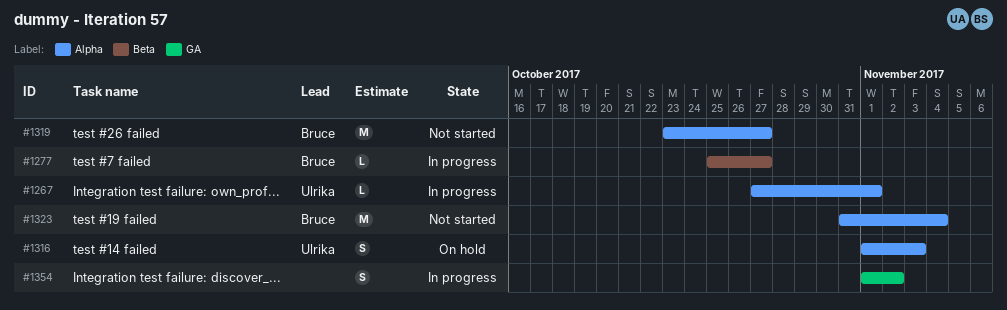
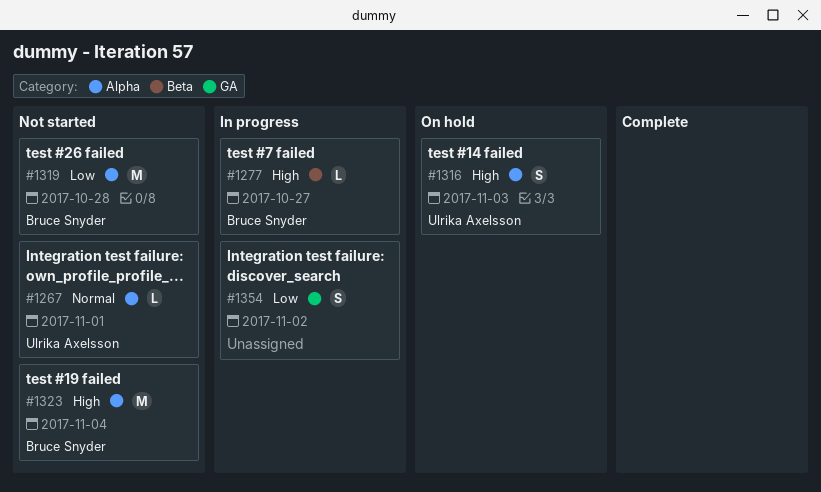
#1267, status: In progress -> Not started
#1319, due: Oct 27 -> Oct 28

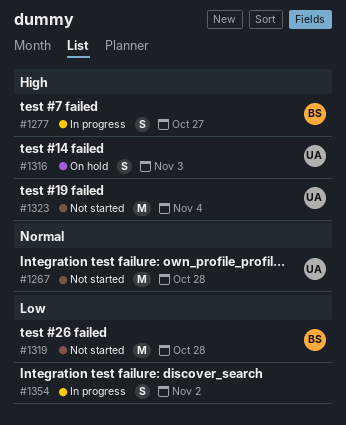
#1267, estimate: L -> M
#1267, due: Nov 1 -> Oct 28
#1277, estimate: L -> S
#1323, owner: Bruce Snyder -> Ulrika Axelsson

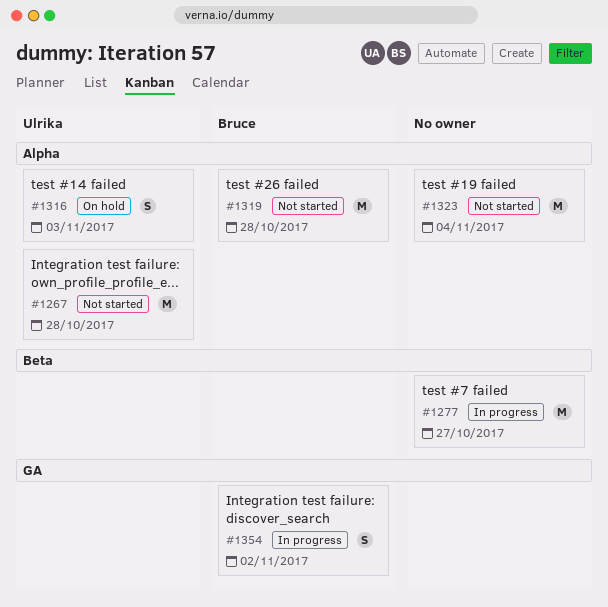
#1277, owner: Bruce -> none
#1277, estimate: S -> M
#1323, owner: Ulrika -> none
#1354, owner: none -> Bruce

